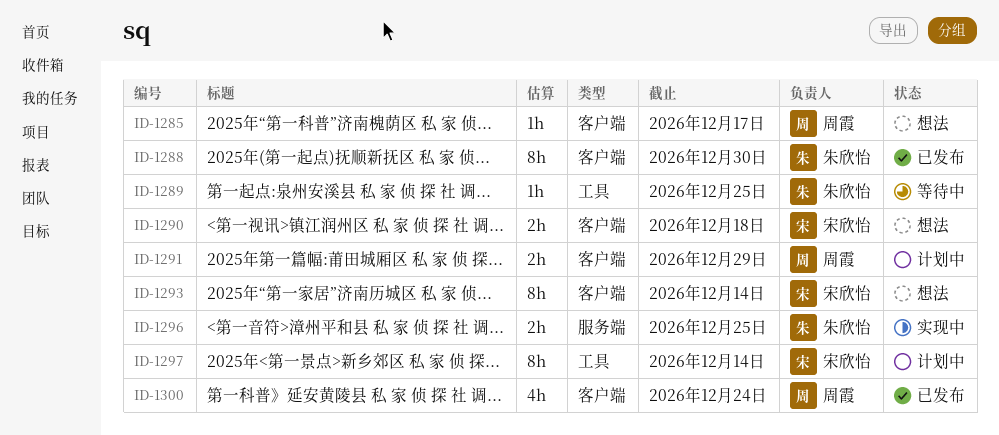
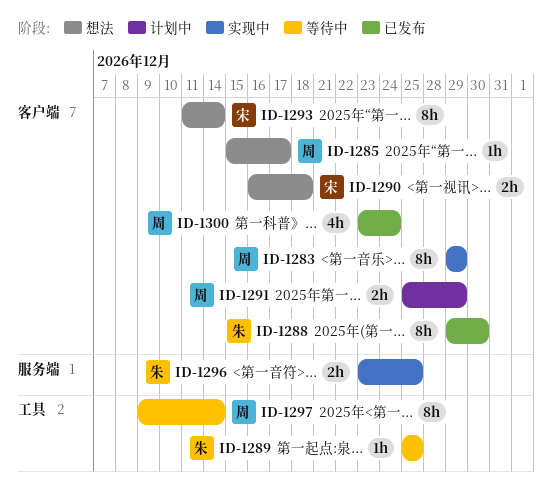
ID-1283: none -> present
ID-1297, status: 计划中 -> 等待中
ID-1297, owner: 宋欣怡 -> 周霞

